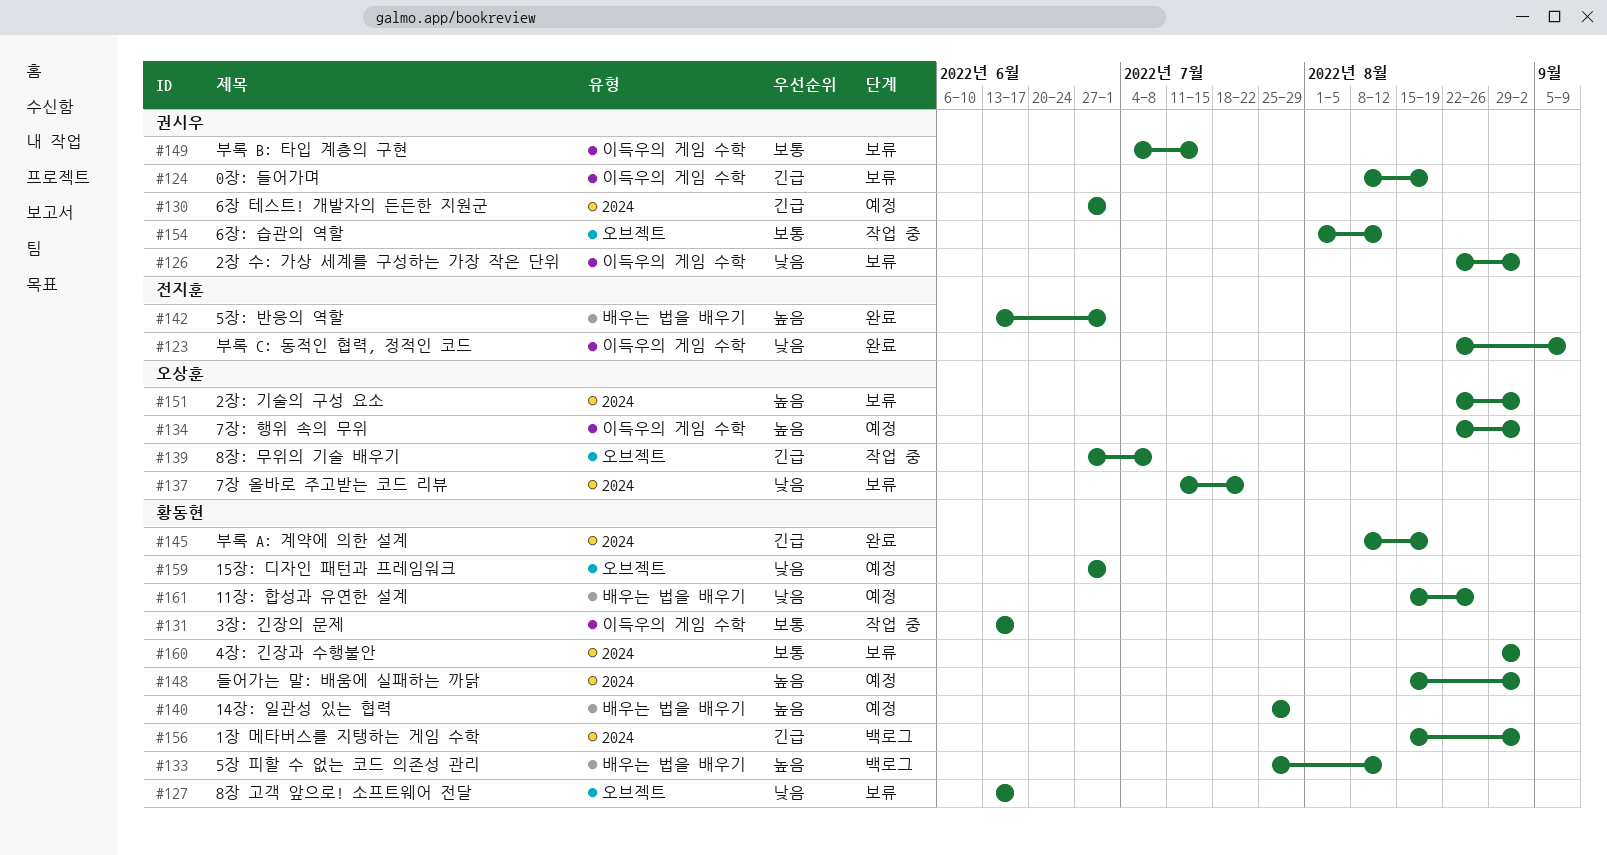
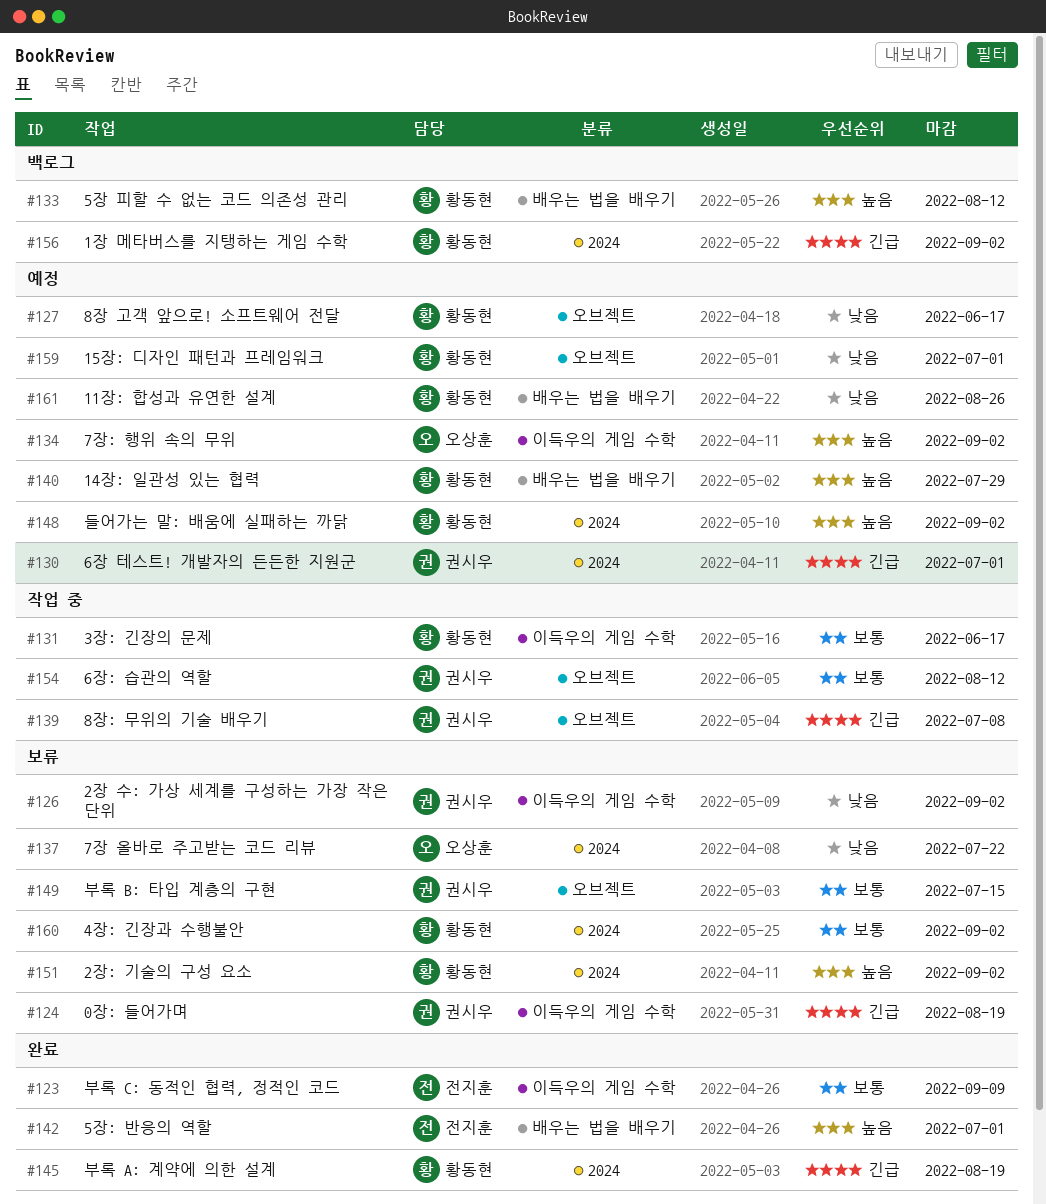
#123, priority: 낮음 -> 보통
#127, status: 보류 -> 예정
#139, owner: 오상훈 -> 권시우
#149, label: 이득우의 게임 수학 -> 오브젝트
#151, owner: 오상훈 -> 황동현

